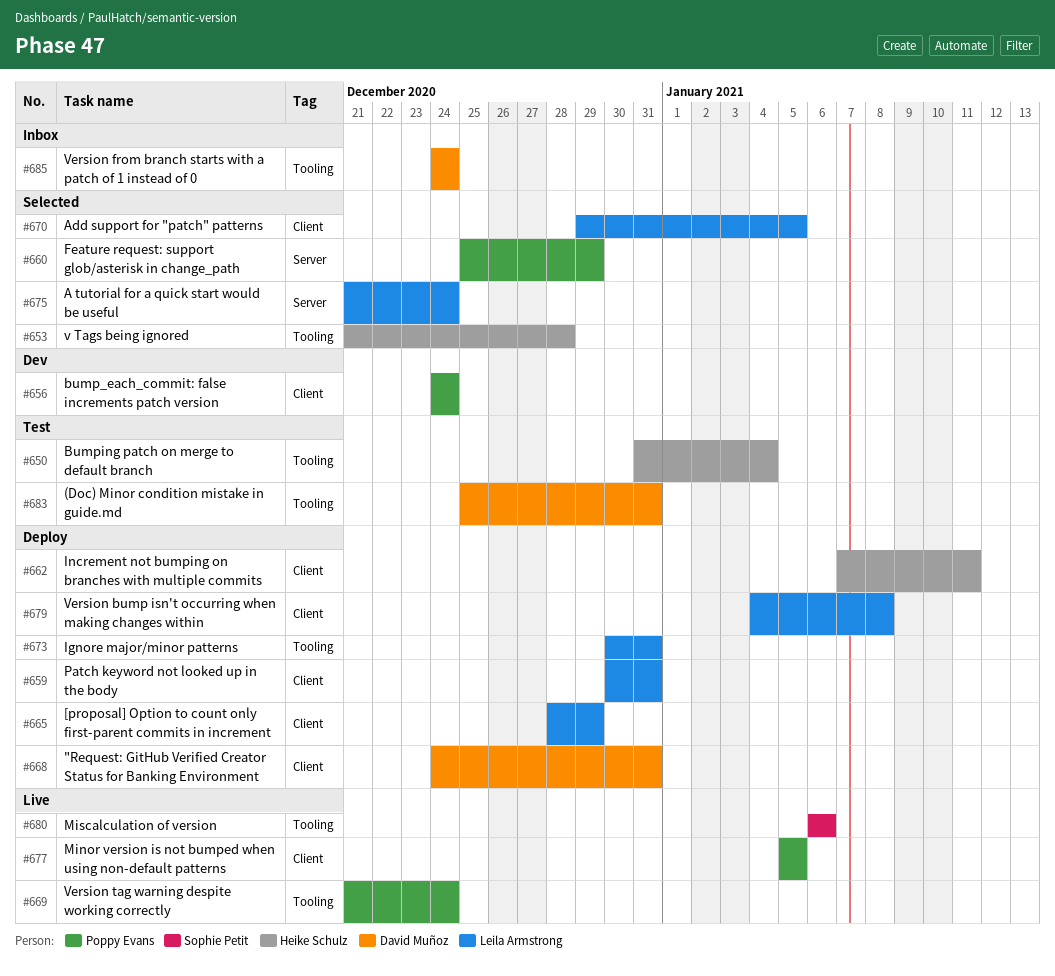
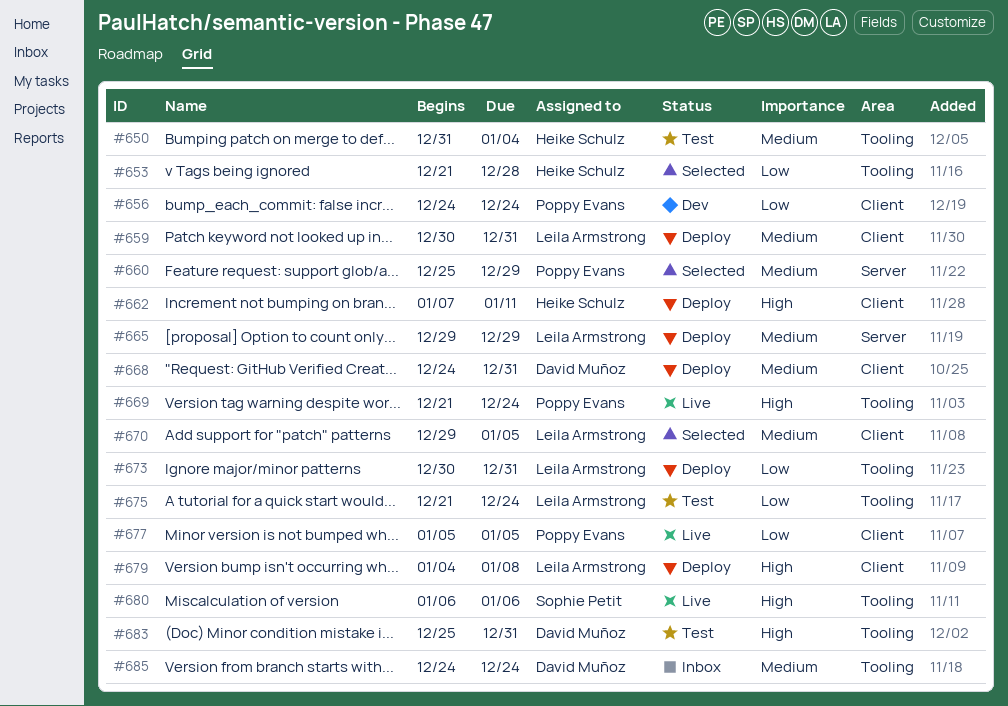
#665, label: Client -> Server
#665, start: Dec 28 -> Dec 29
#675, status: Selected -> Test
#675, label: Server -> Tooling

